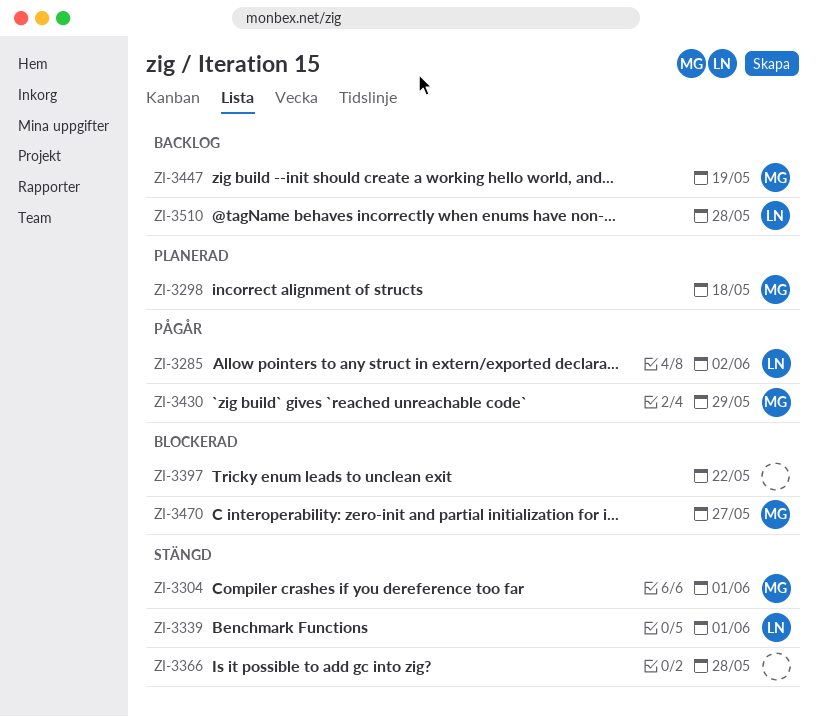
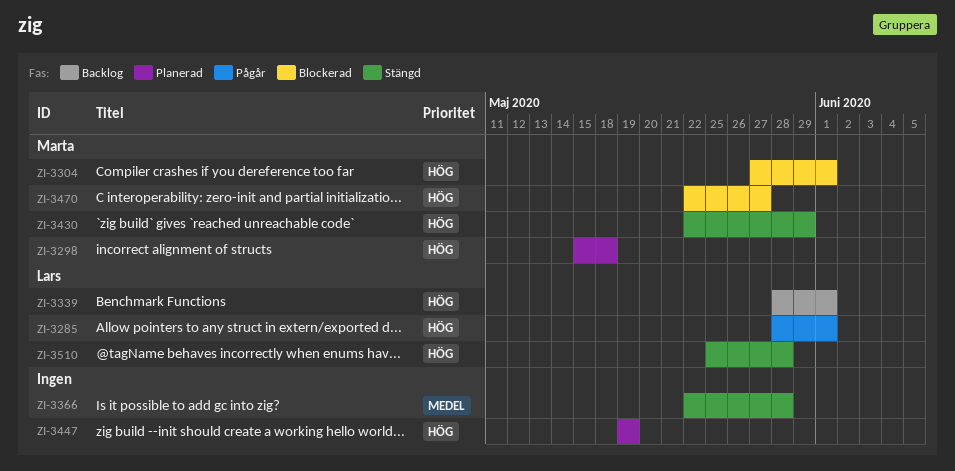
ZI-3285, due: Jun 2 -> Jun 1
ZI-3304, status: Stängd -> Blockerad
ZI-3339, status: Stängd -> Backlog
ZI-3397: present -> none
ZI-3430, status: Pågår -> Stängd
ZI-3447, status: Backlog -> Planerad
ZI-3447, owner: Marta -> none
ZI-3510, status: Backlog -> Stängd

